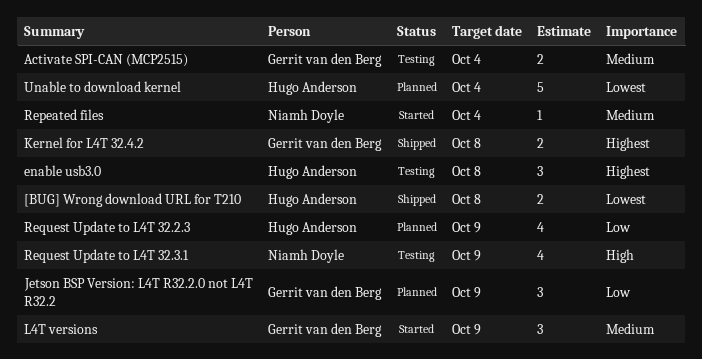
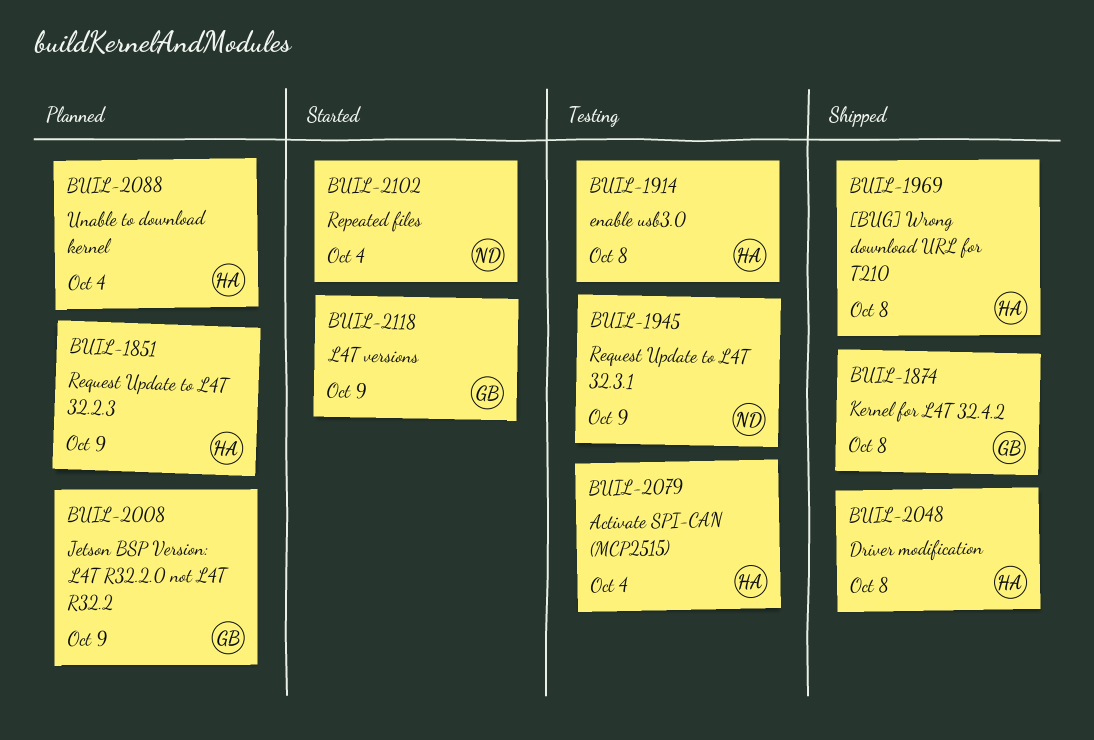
Activate SPI-CAN (MCP2515), owner: Gerrit van den Berg -> Hugo Anderson
Driver modification: none -> present

